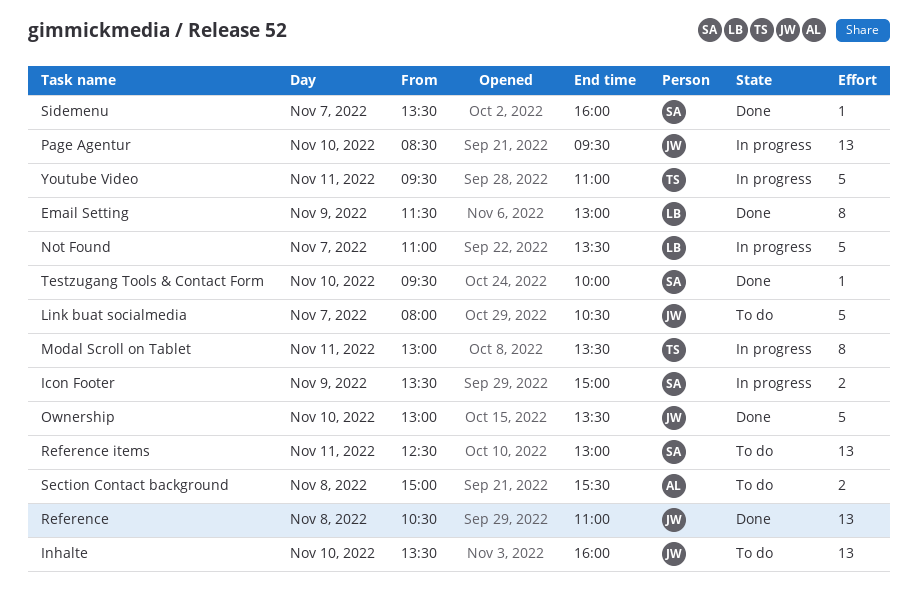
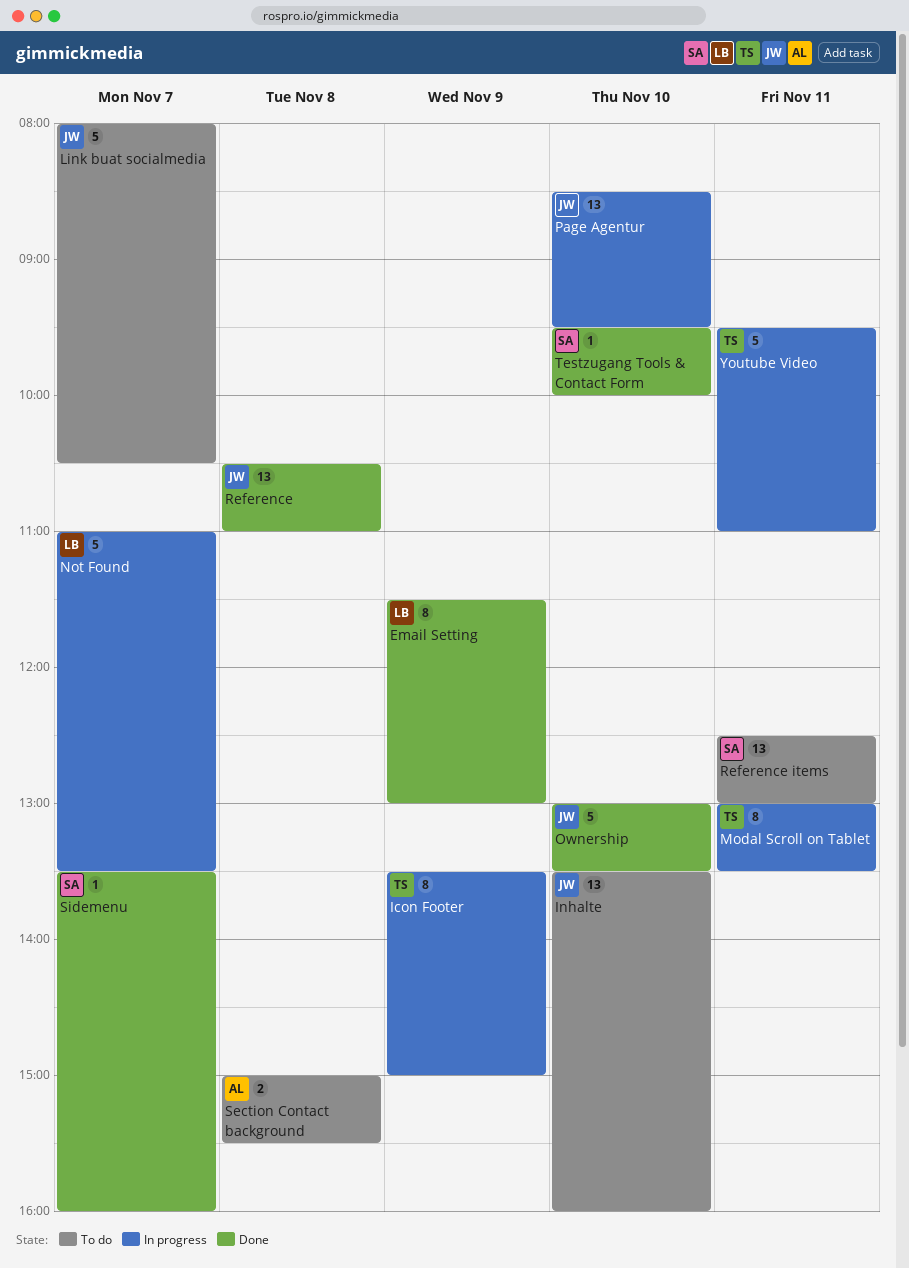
Icon Footer, owner: SA -> TS
Icon Footer, estimate: 2 -> 8

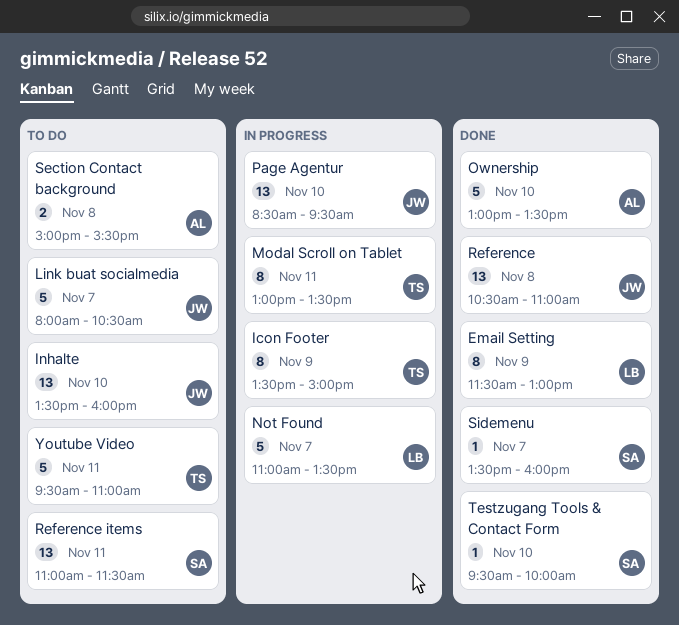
Ownership, owner: JW -> AL
Reference items, begins: 12:30 -> 11:00
Reference items, ends: 13:00 -> 11:30
Youtube Video, status: In progress -> To do

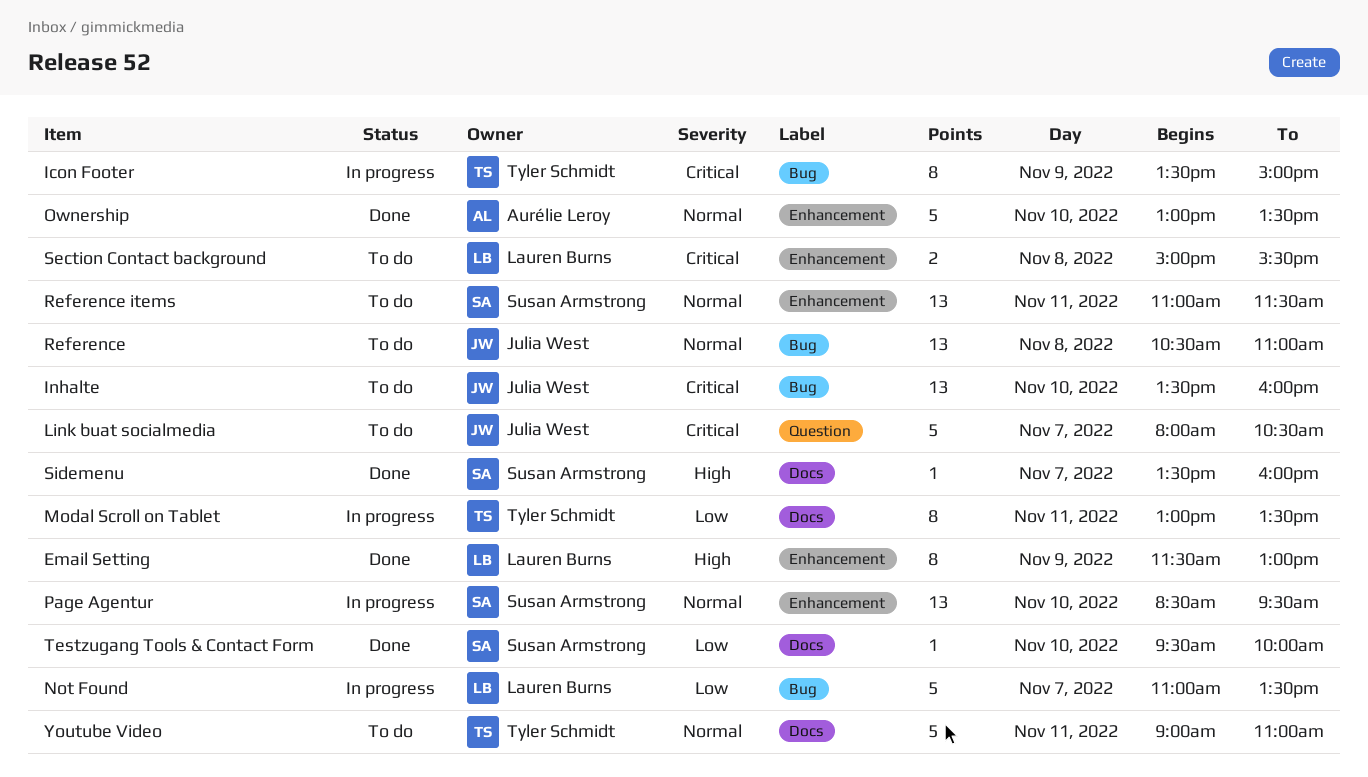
Page Agentur, owner: Julia West -> Susan Armstrong
Reference, status: Done -> To do
Section Contact background, owner: Aurélie Leroy -> Lauren Burns
Youtube Video, begins: 09:30 -> 09:00

